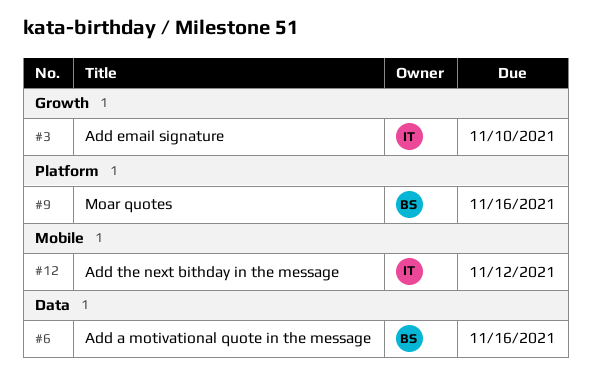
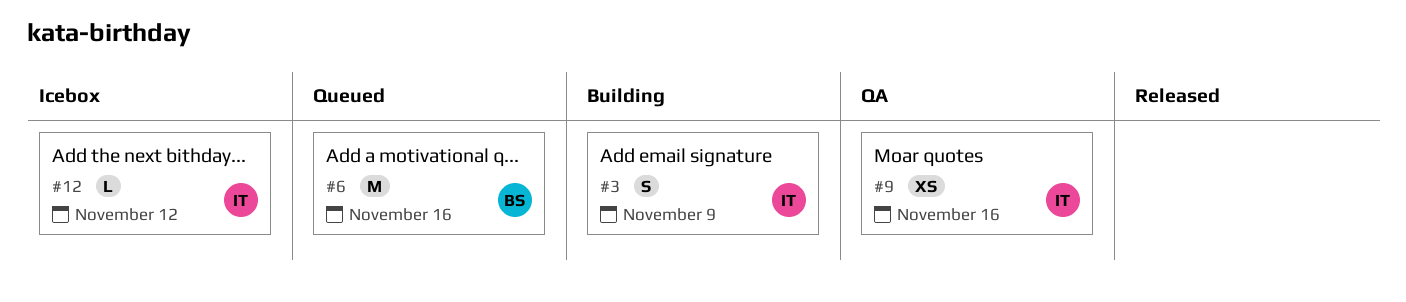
#3, due: Nov 10 -> Nov 9
#9, owner: BS -> IT

